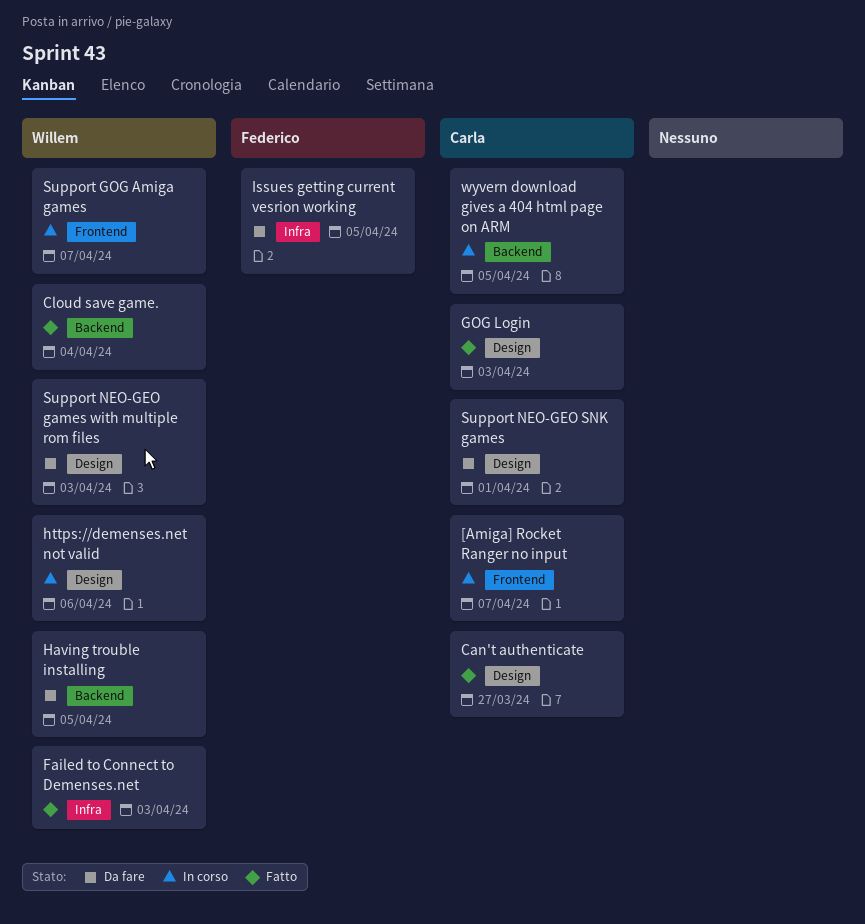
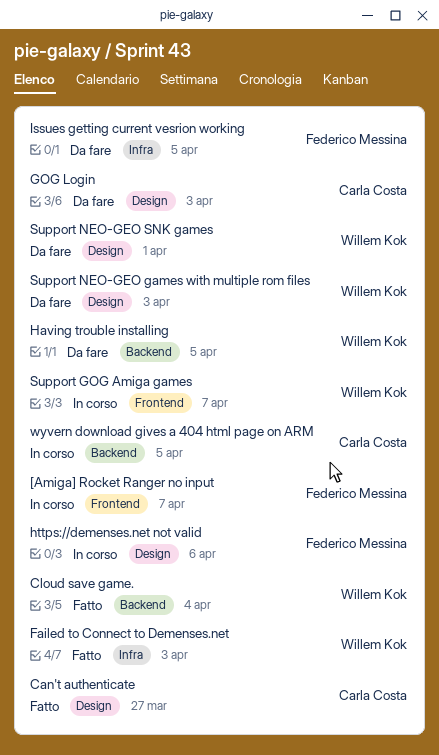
[Amiga] Rocket Ranger no input, owner: Carla Costa -> Federico Messina
GOG Login, status: Fatto -> Da fare
https://demenses.net not valid, owner: Willem Kok -> Federico Messina
Support NEO-GEO SNK games, owner: Carla Costa -> Willem Kok

